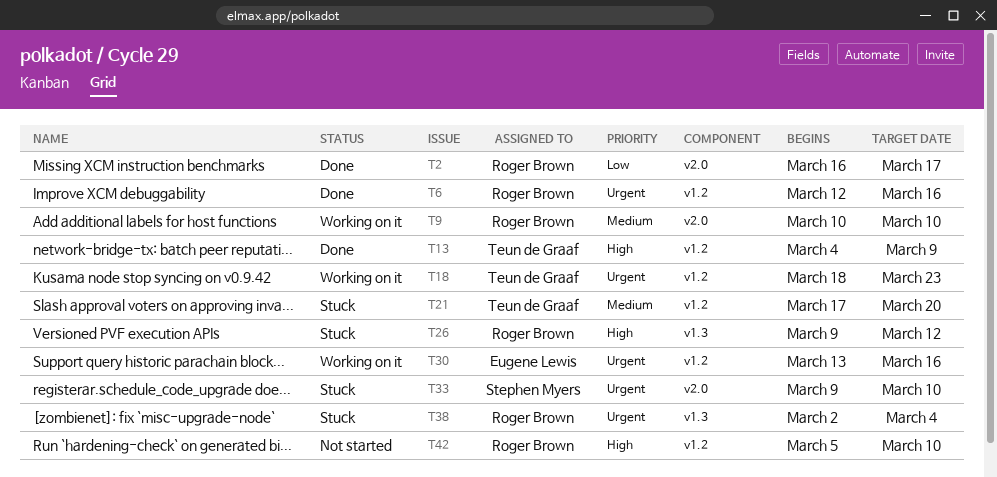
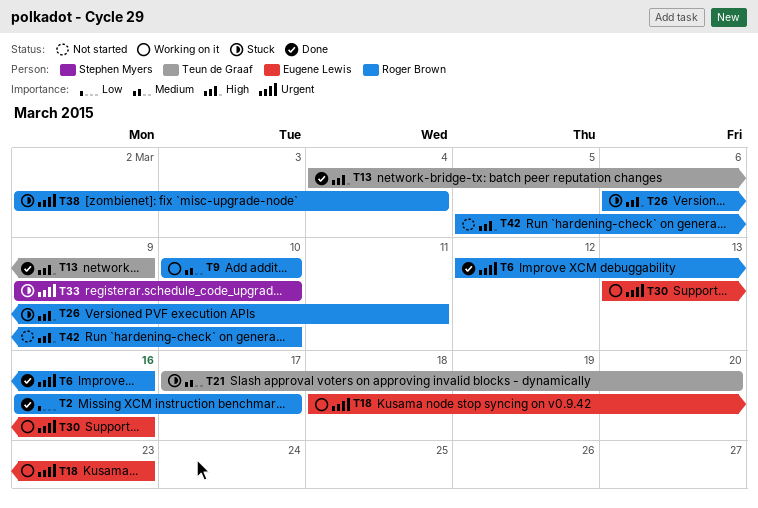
T18, owner: Teun de Graaf -> Eugene Lewis
T26, start: Mar 9 -> Mar 6
T26, due: Mar 12 -> Mar 11

